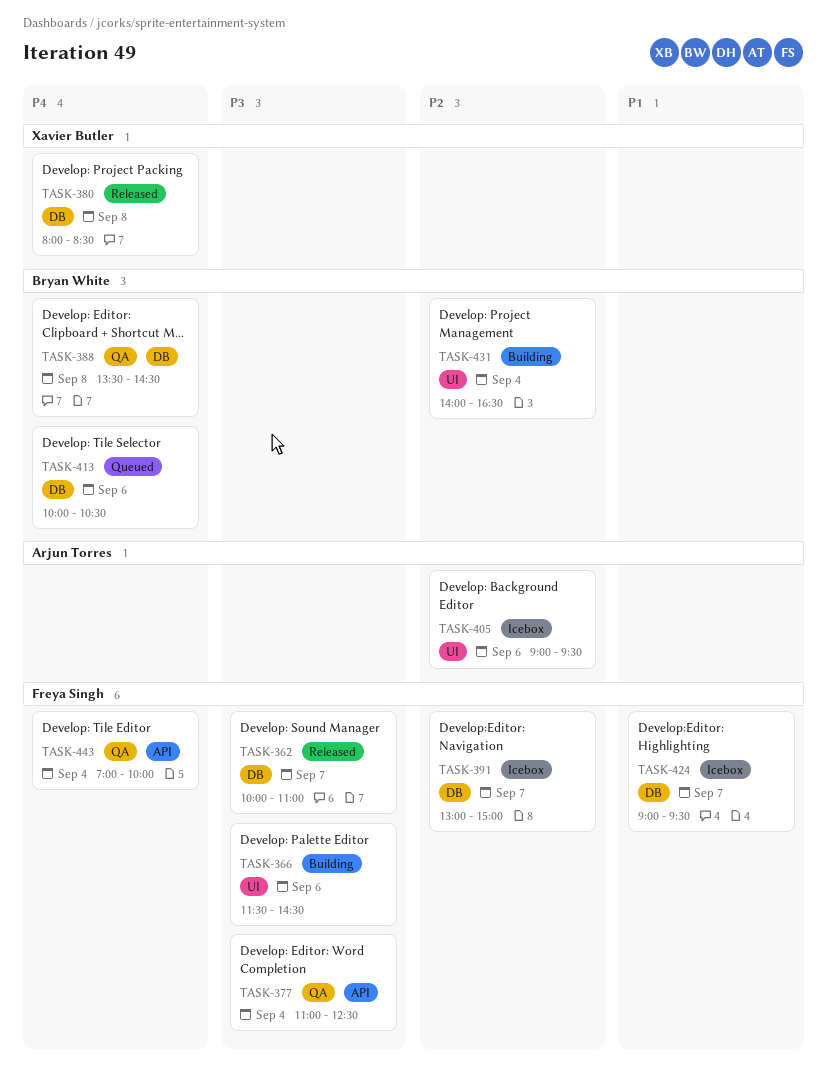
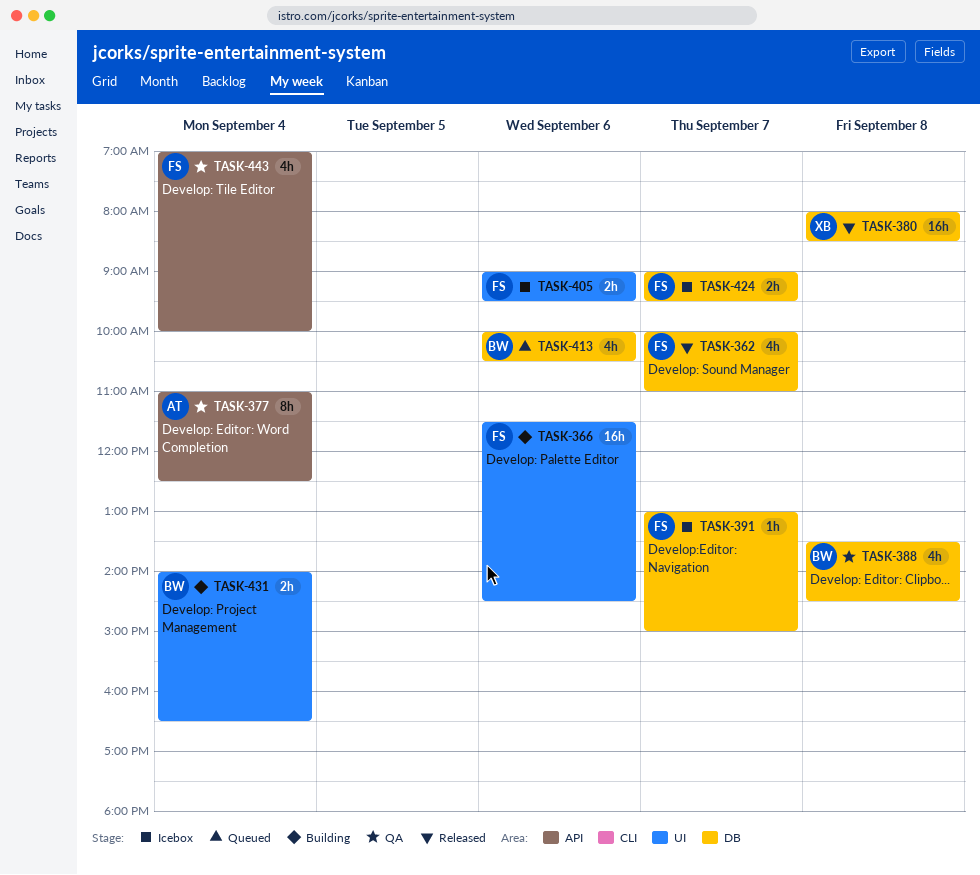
TASK-377, owner: Freya Singh -> Arjun Torres
TASK-405, owner: Arjun Torres -> Freya Singh

